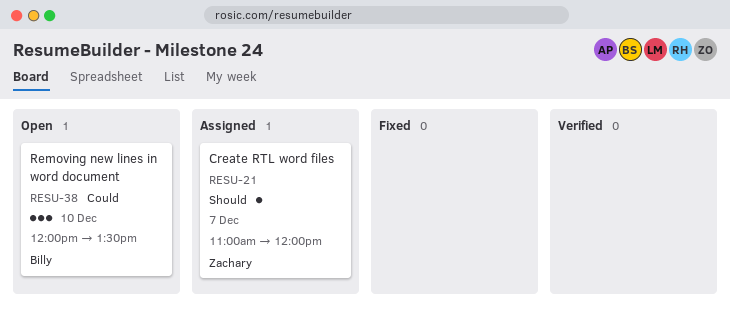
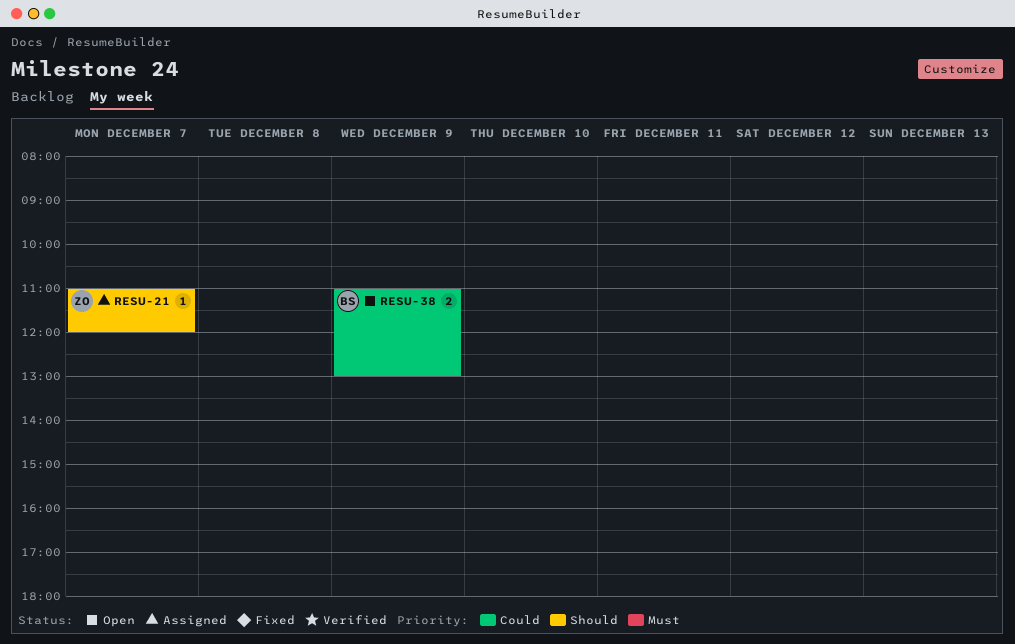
RESU-38, estimate: 3 -> 2
RESU-38, day: Dec 10 -> Dec 9
RESU-38, begins: 12:00 -> 11:00
RESU-38, ends: 13:30 -> 13:00

